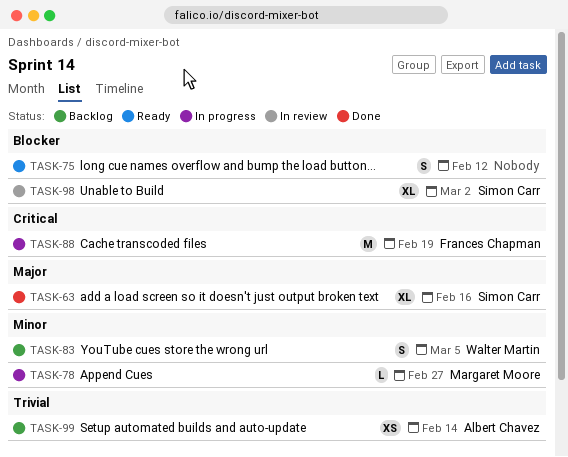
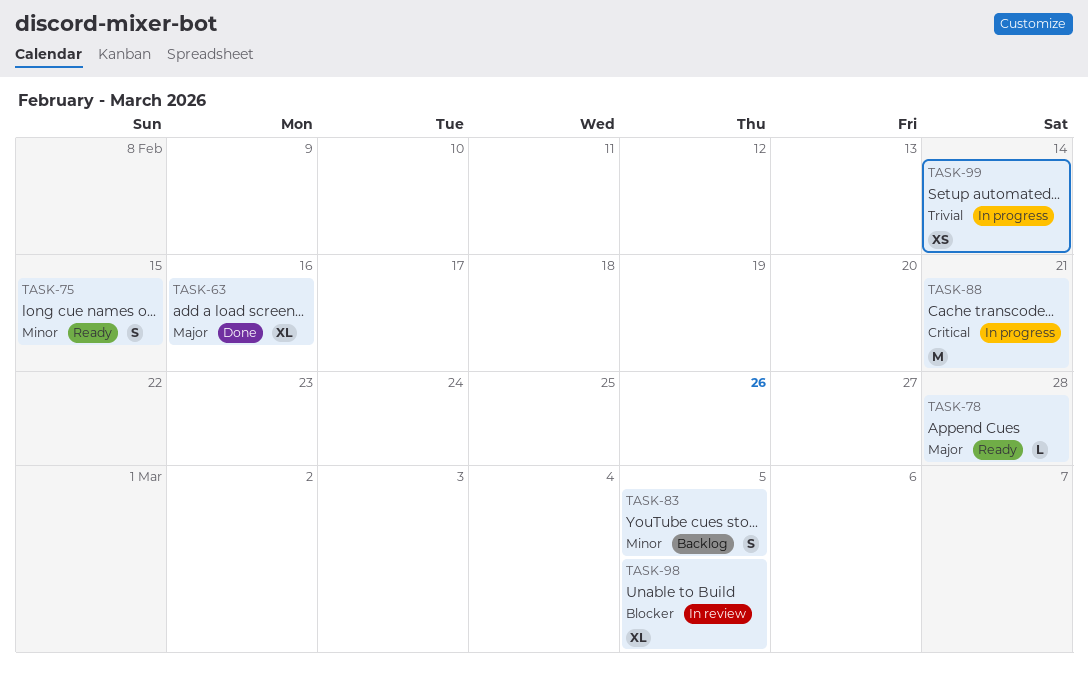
TASK-75, priority: Blocker -> Minor
TASK-75, due: Feb 12 -> Feb 15
TASK-78, status: In progress -> Ready
TASK-78, priority: Minor -> Major
TASK-78, due: Feb 27 -> Feb 28
TASK-88, due: Feb 19 -> Feb 21
TASK-98, due: Mar 2 -> Mar 5
TASK-99, status: Backlog -> In progress

